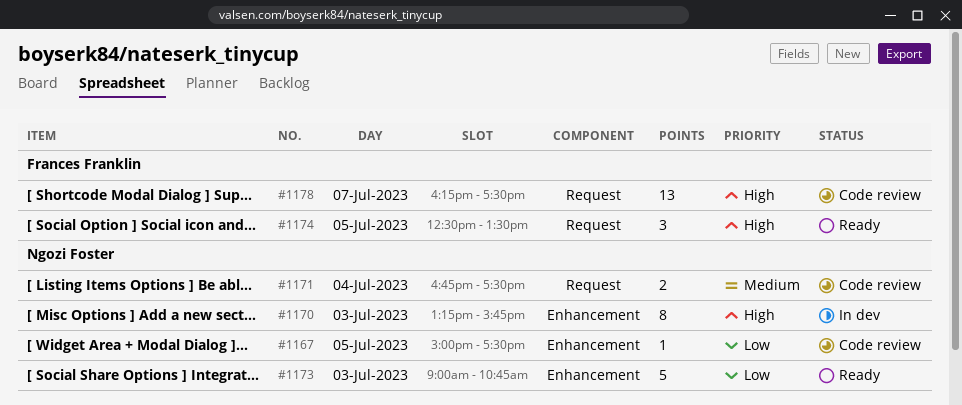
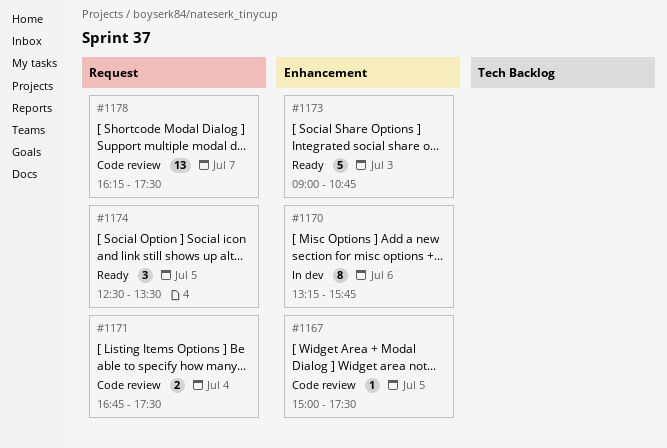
#1170, day: Jul 3 -> Jul 6

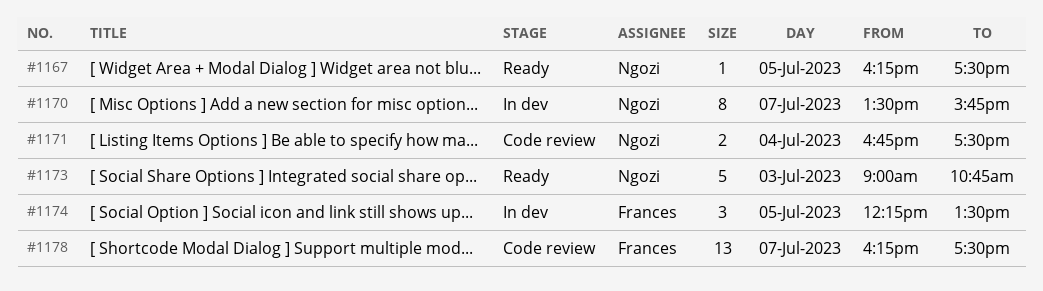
#1167, status: Code review -> Ready
#1167, begins: 15:00 -> 16:15
#1170, day: Jul 6 -> Jul 7
#1170, begins: 13:15 -> 13:30
#1174, status: Ready -> In dev
#1174, begins: 12:30 -> 12:15

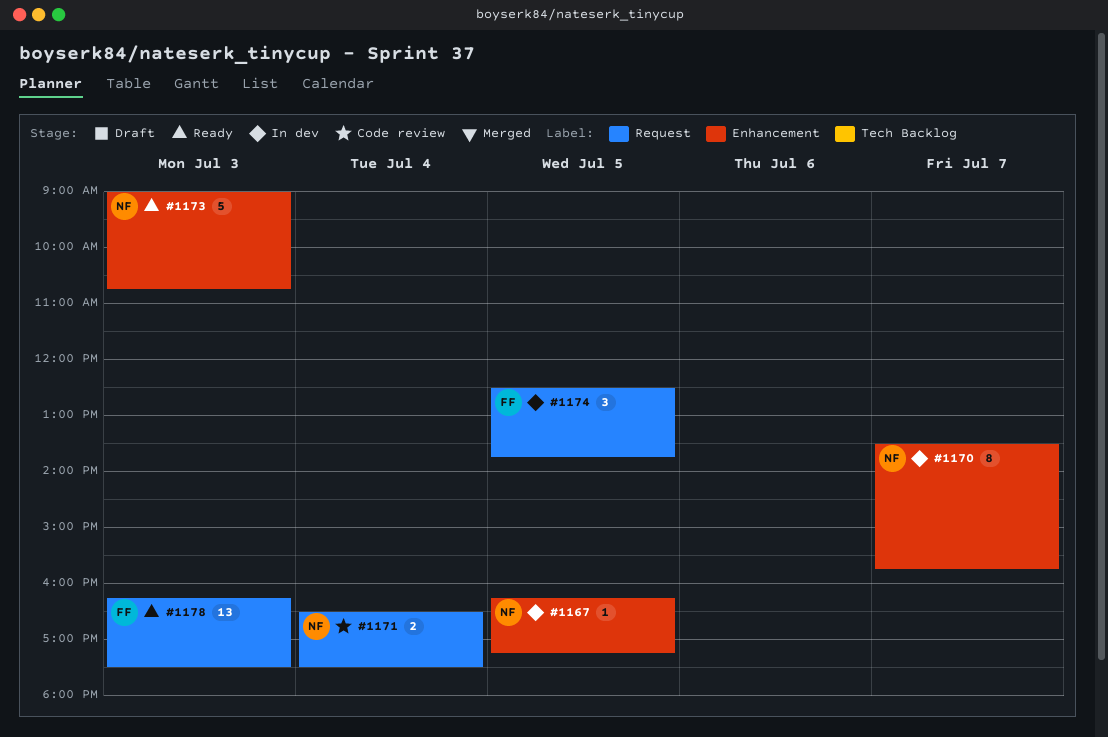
#1167, status: Ready -> In dev
#1167, ends: 17:30 -> 17:15
#1171, begins: 16:45 -> 16:30
#1174, begins: 12:15 -> 12:30
#1174, ends: 13:30 -> 13:45
#1178, status: Code review -> Ready
#1178, day: Jul 7 -> Jul 3

